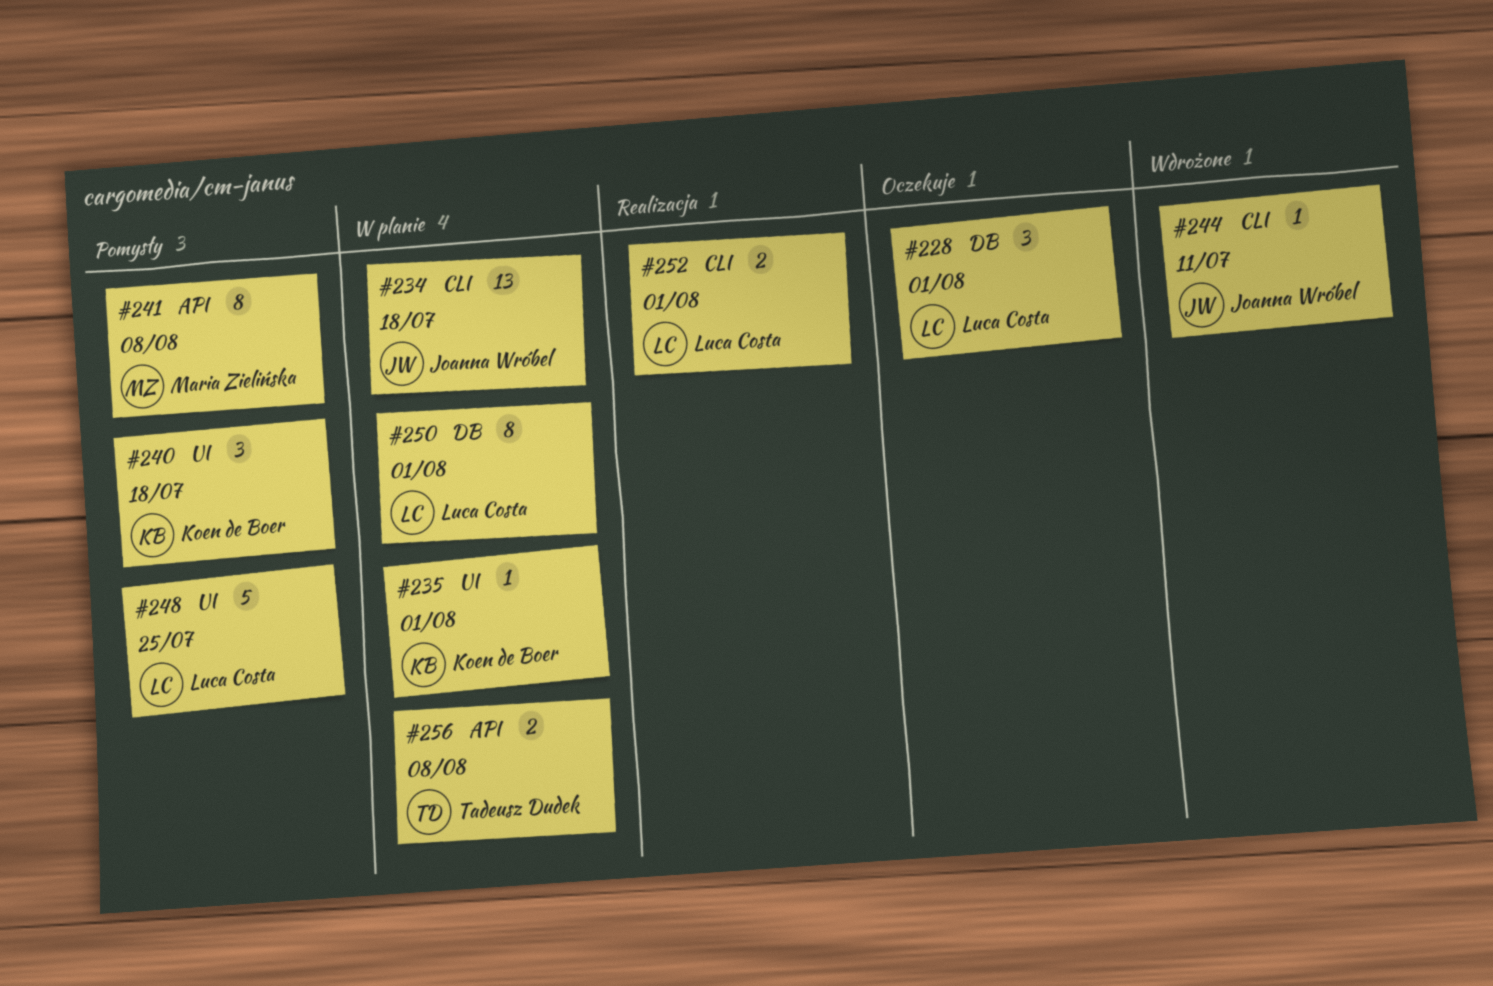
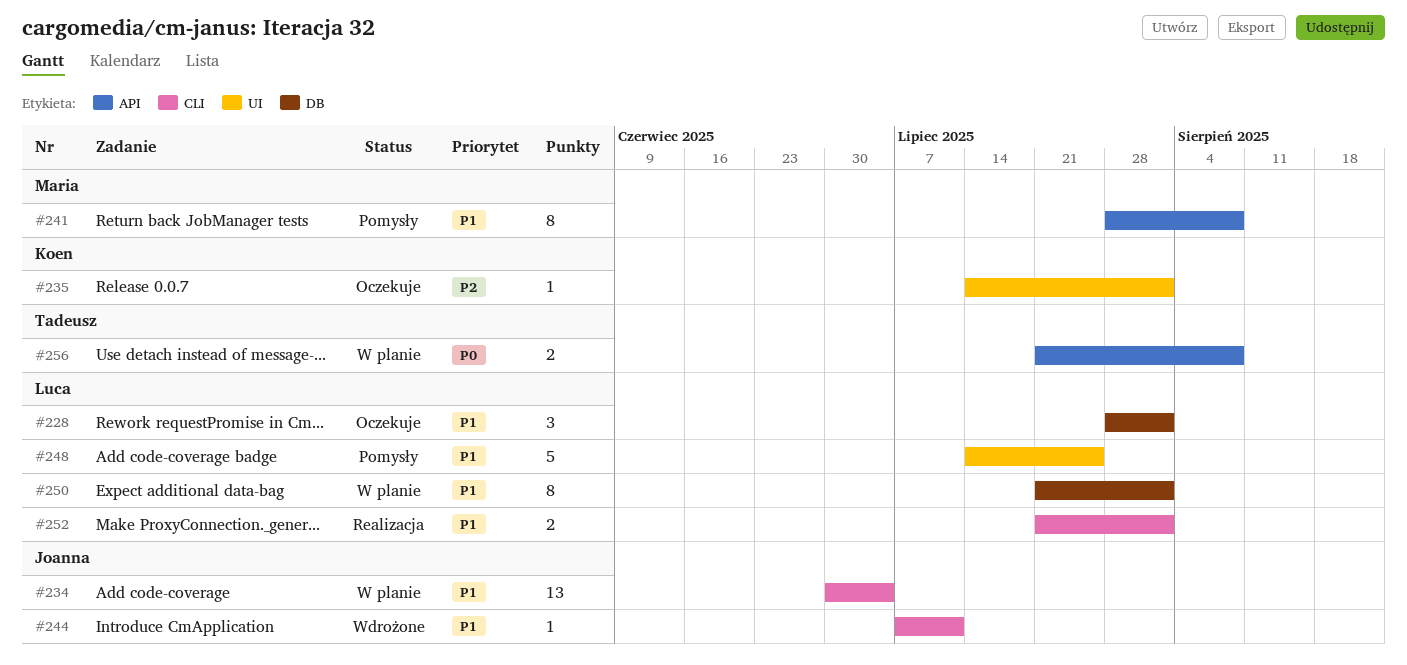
#234, due: Jul 18 -> Jul 4
#235, status: W planie -> Oczekuje
#240: present -> none

